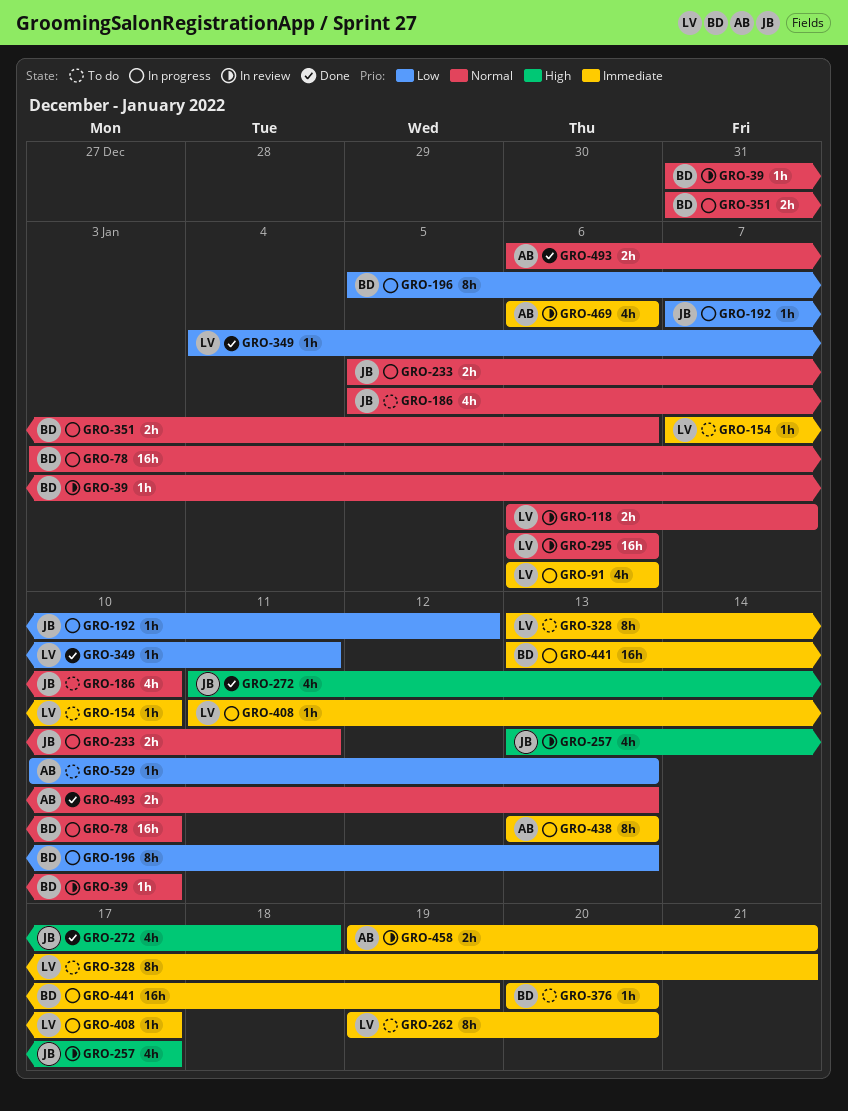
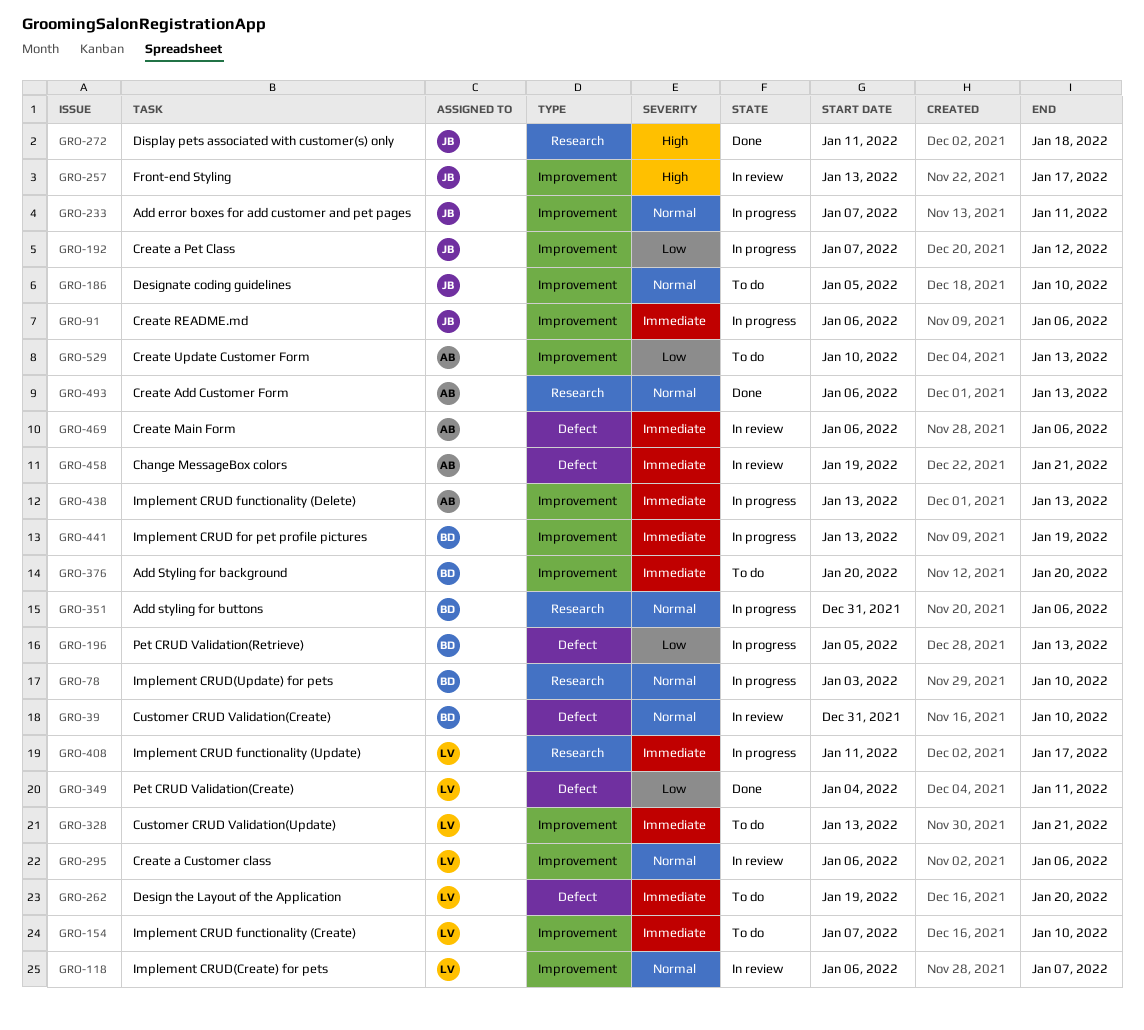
GRO-91, owner: LV -> JB
GRO-233, start: Jan 5 -> Jan 7

